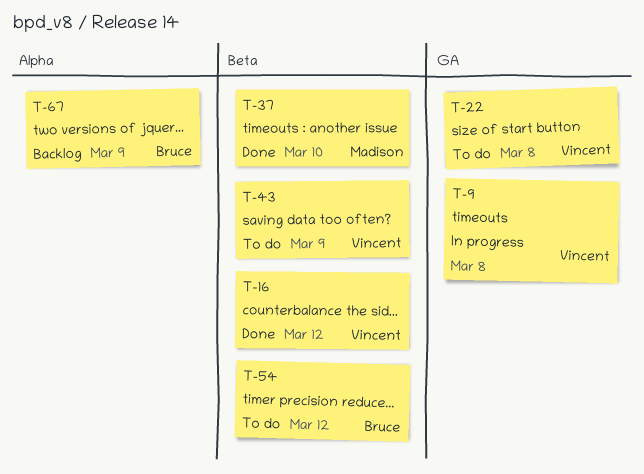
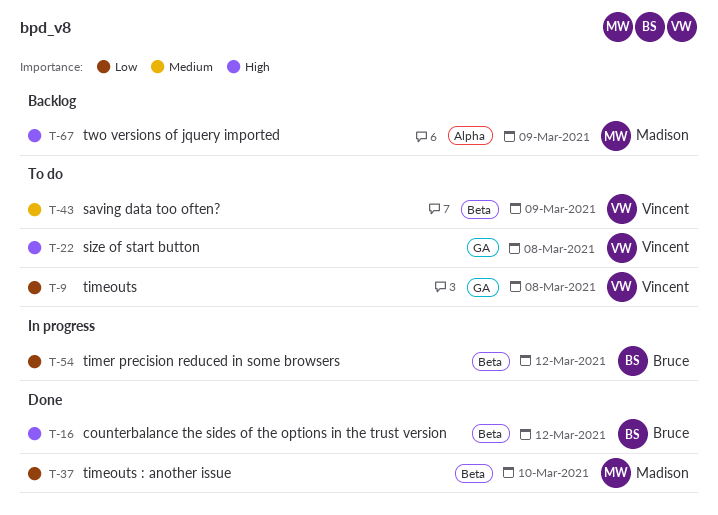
T-9, status: In progress -> To do
T-16, owner: Vincent -> Bruce
T-54, status: To do -> In progress
T-67, owner: Bruce -> Madison

